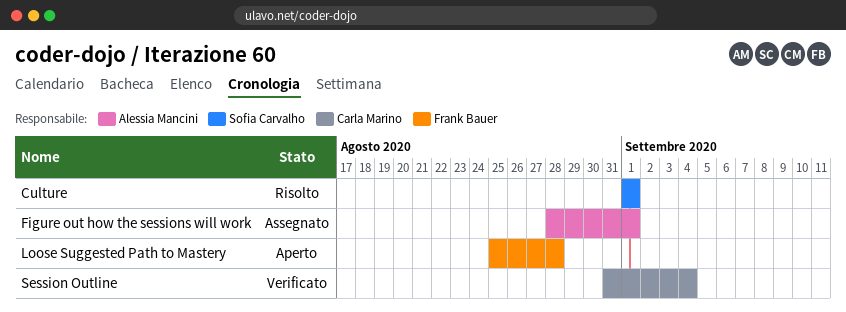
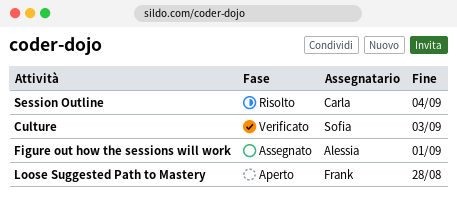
Culture, status: Risolto -> Verificato
Culture, due: Sep 1 -> Sep 3
Session Outline, status: Verificato -> Risolto

